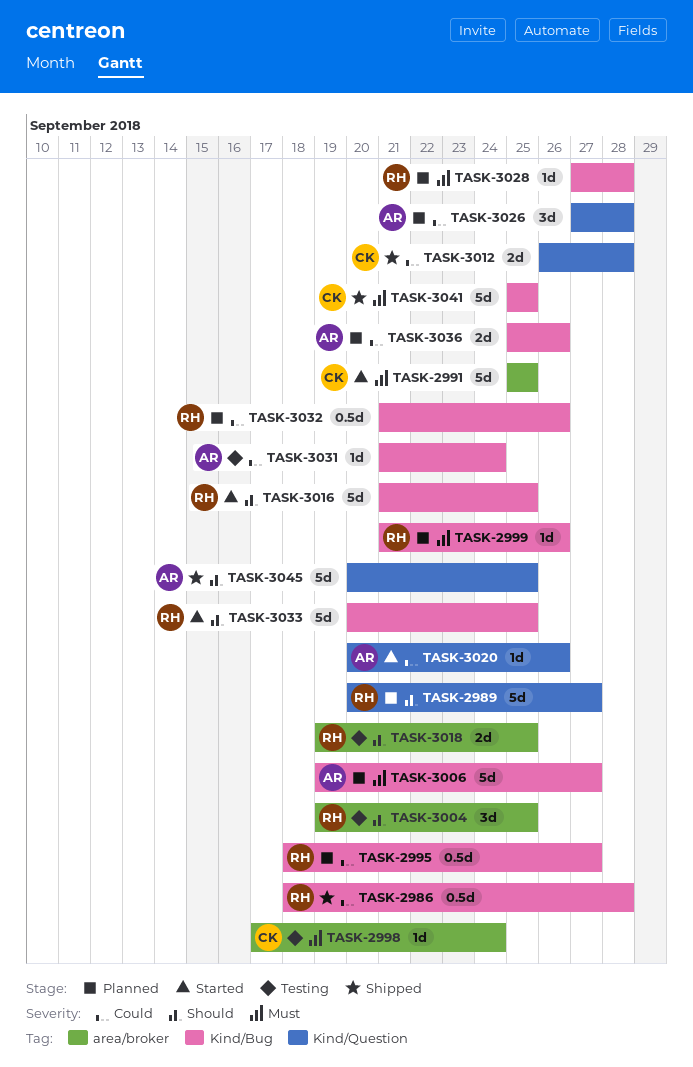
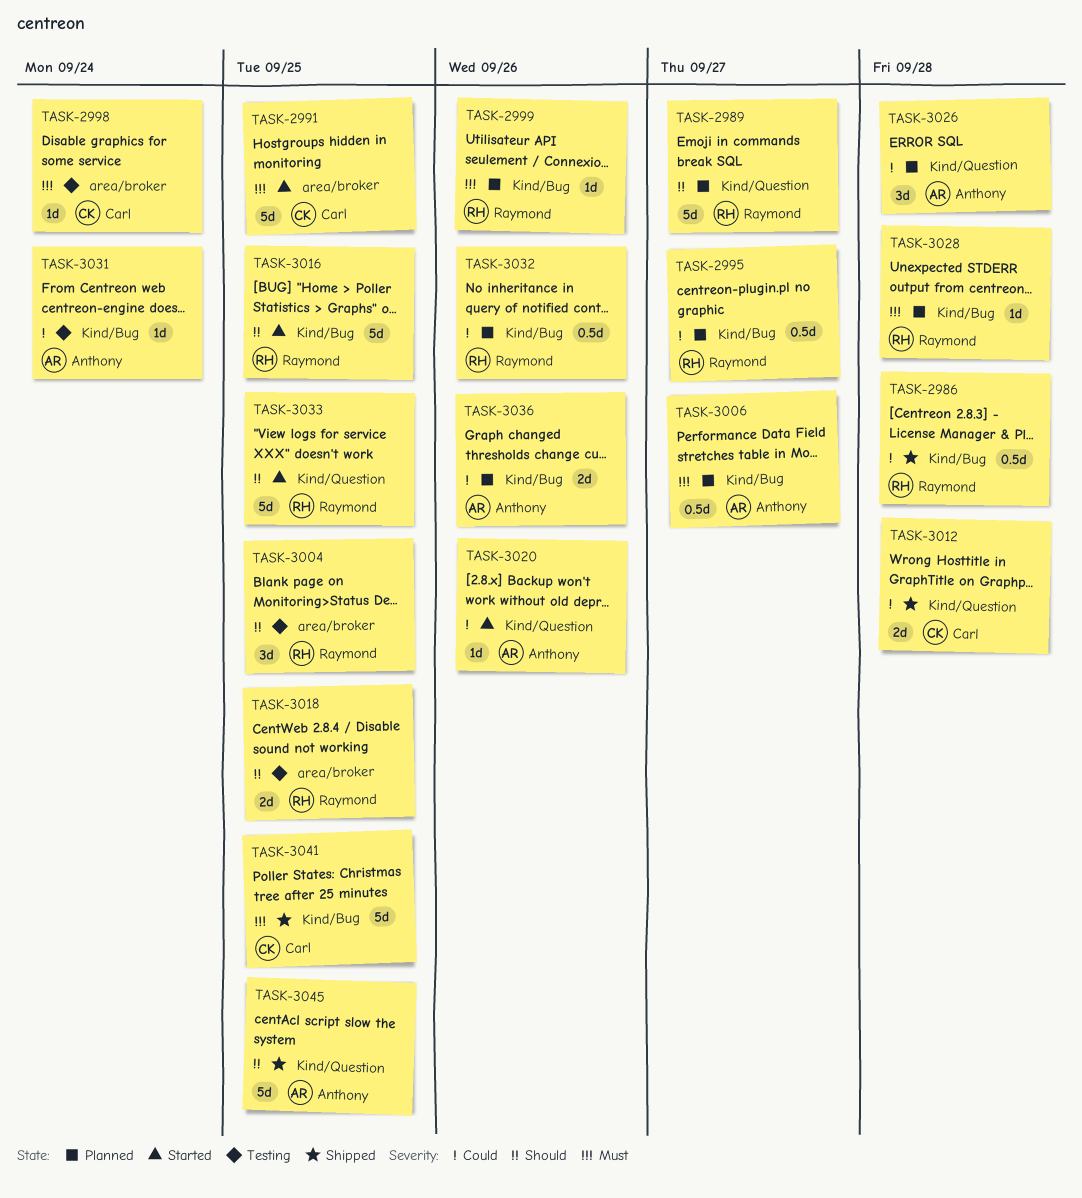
TASK-3006, estimate: 5d -> 0.5d
TASK-3033, label: Kind/Bug -> Kind/Question

